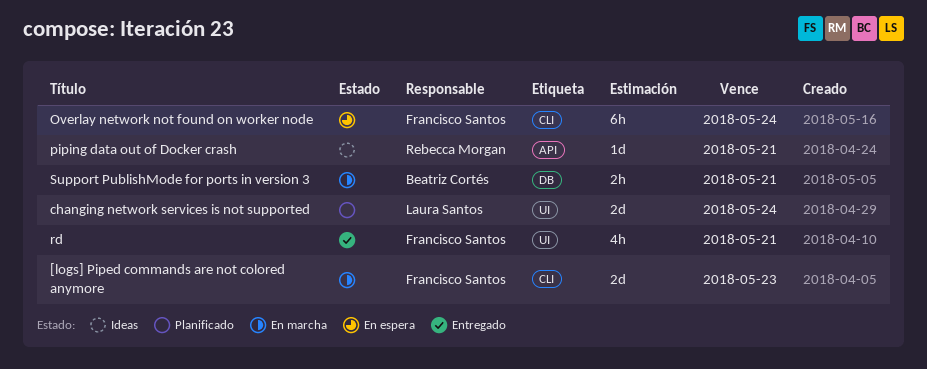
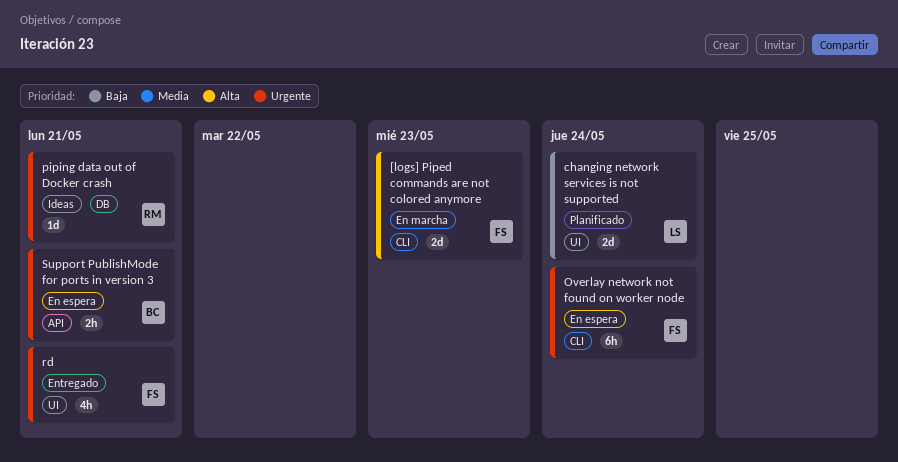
piping data out of Docker crash, label: API -> DB
Support PublishMode for ports in version 3, status: En marcha -> En espera
Support PublishMode for ports in version 3, label: DB -> API

